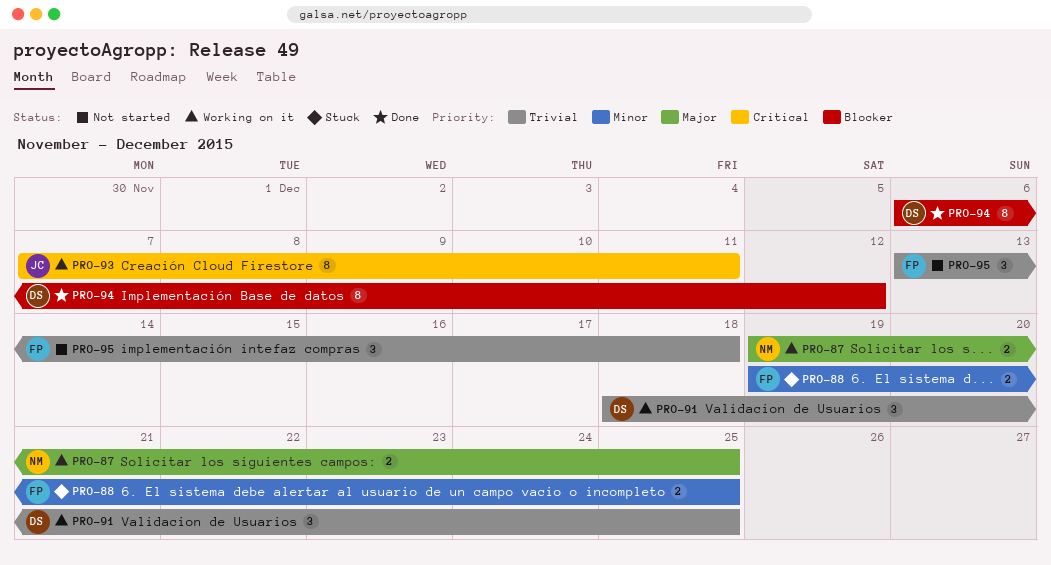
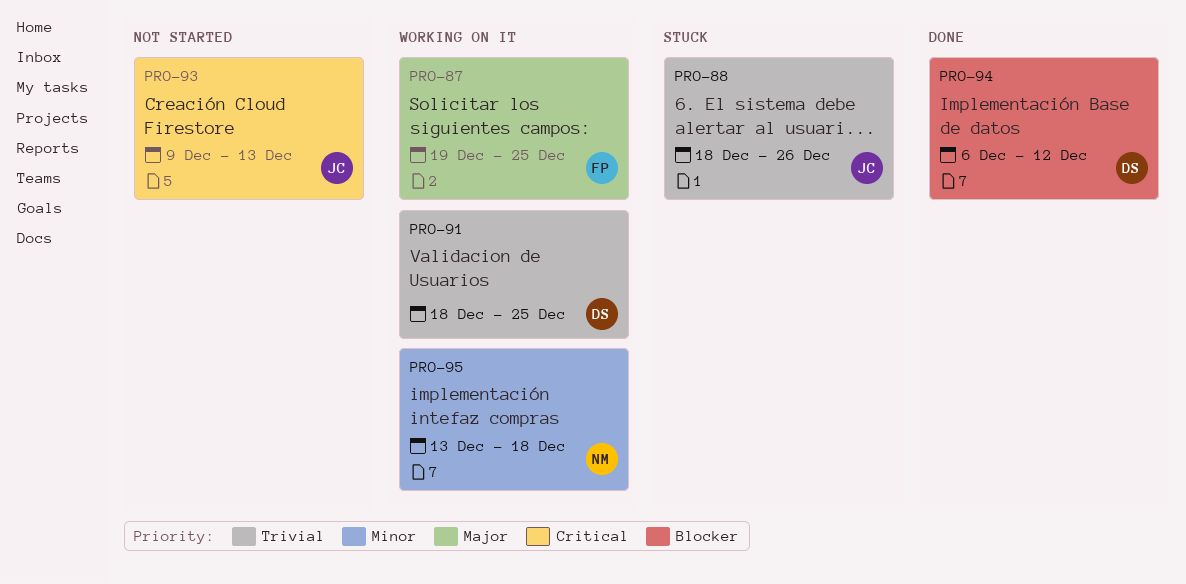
PRO-87, owner: NM -> FP
PRO-88, owner: FP -> JC
PRO-88, priority: Minor -> Trivial
PRO-88, start: Dec 19 -> Dec 18
PRO-88, due: Dec 25 -> Dec 26
PRO-93, status: Working on it -> Not started
PRO-93, start: Dec 7 -> Dec 9
PRO-93, due: Dec 11 -> Dec 13
PRO-95, status: Not started -> Working on it
PRO-95, owner: FP -> NM
PRO-95, priority: Trivial -> Minor

